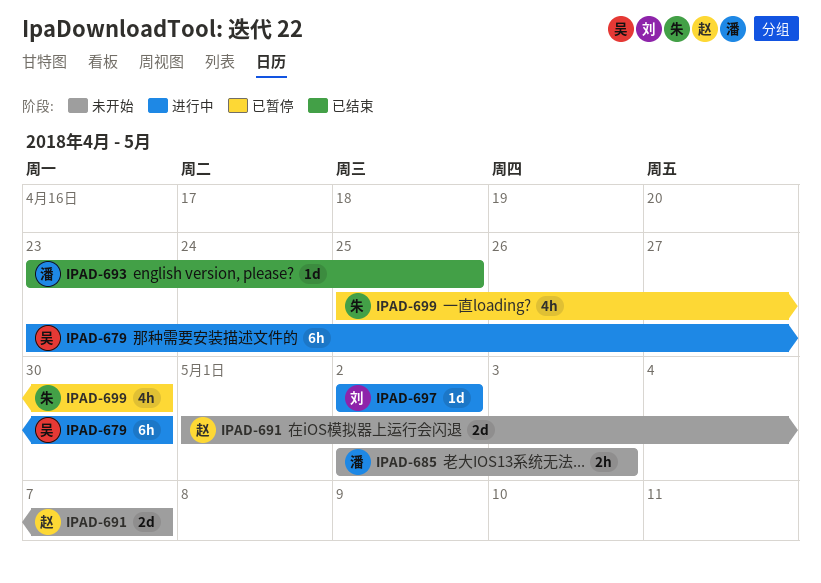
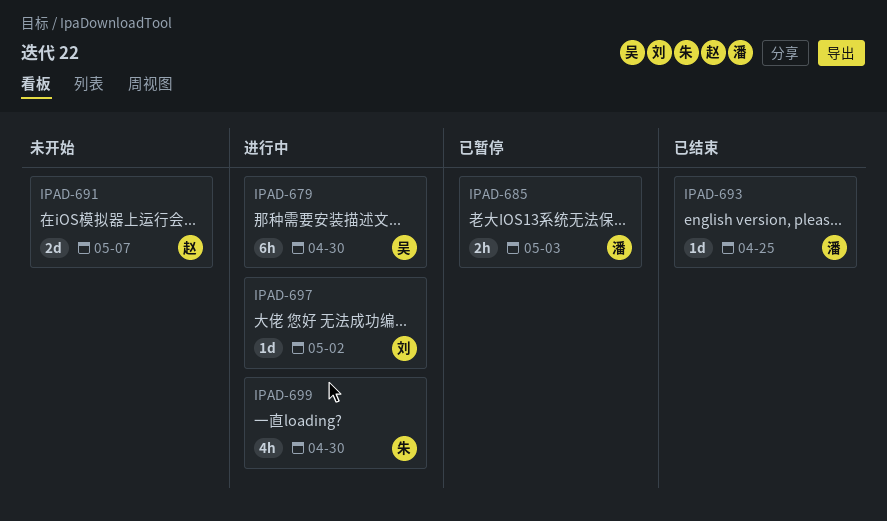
IPAD-685, status: 未开始 -> 已暂停
IPAD-699, status: 已暂停 -> 进行中

